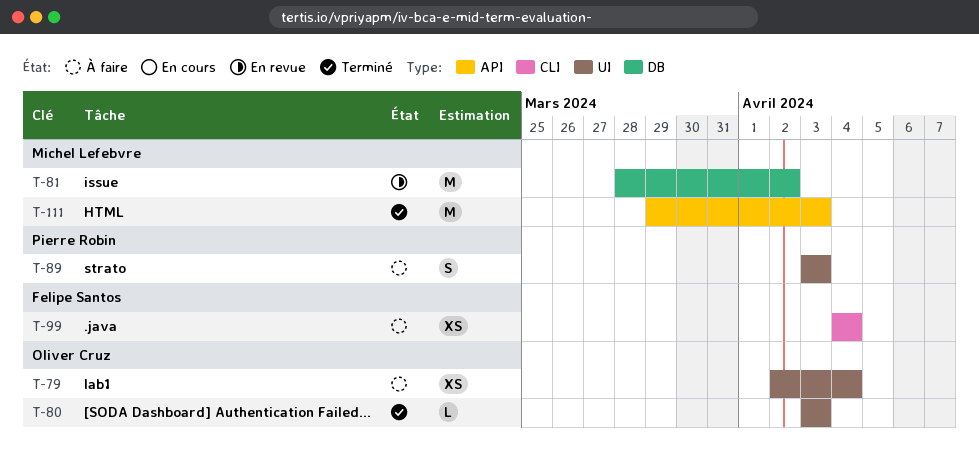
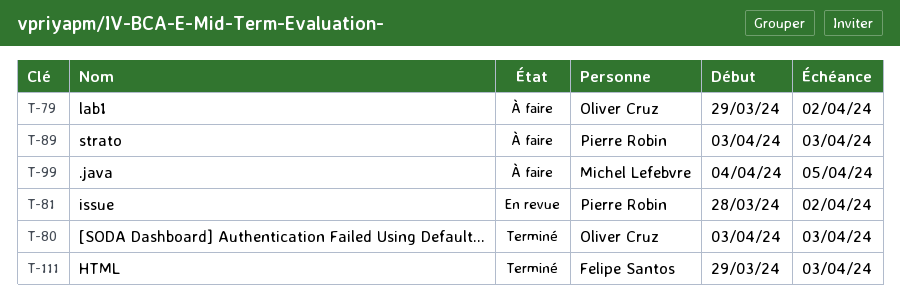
T-79, start: Apr 2 -> Mar 29
T-79, due: Apr 4 -> Apr 2
T-81, owner: Michel Lefebvre -> Pierre Robin
T-99, owner: Felipe Santos -> Michel Lefebvre
T-99, due: Apr 4 -> Apr 5
T-111, owner: Michel Lefebvre -> Felipe Santos

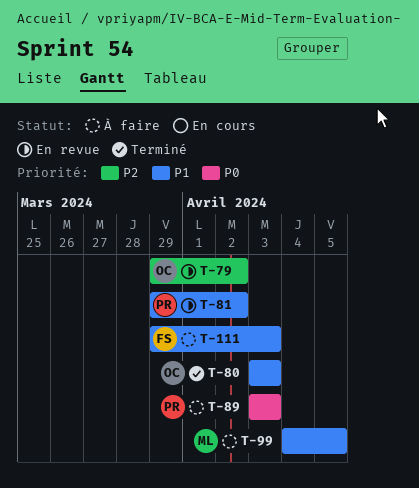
T-79, status: À faire -> En revue
T-81, start: Mar 28 -> Mar 29
T-111, status: Terminé -> À faire

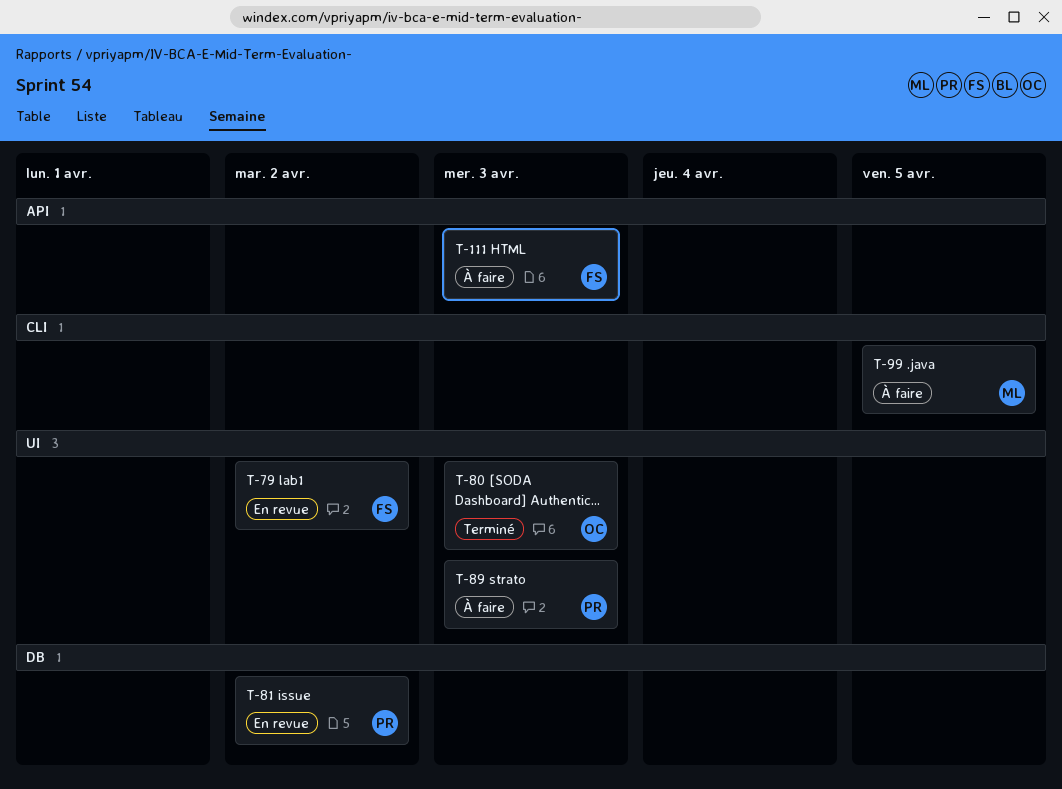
T-79, owner: OC -> FS

